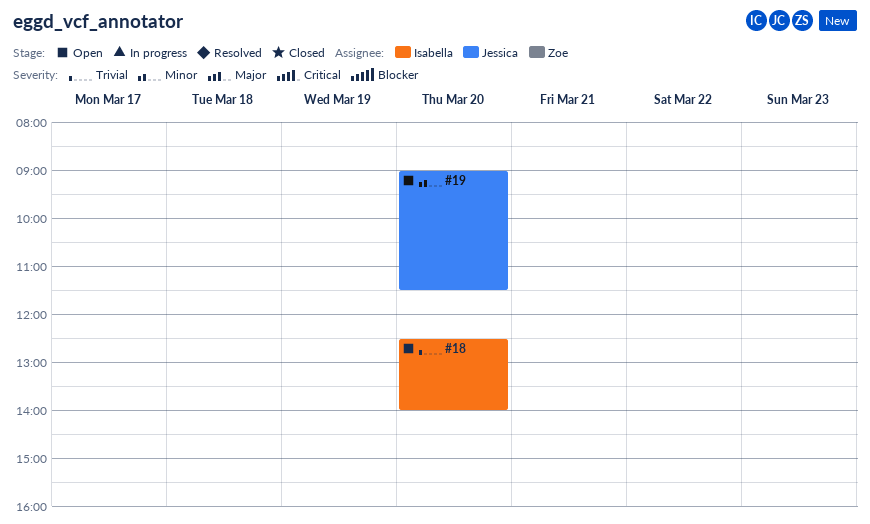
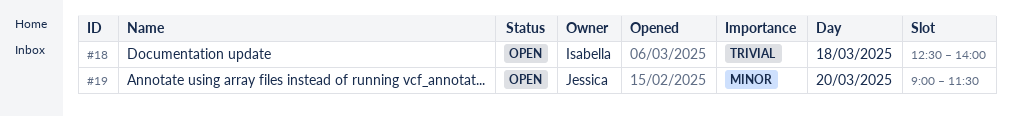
#18, day: Mar 20 -> Mar 18

